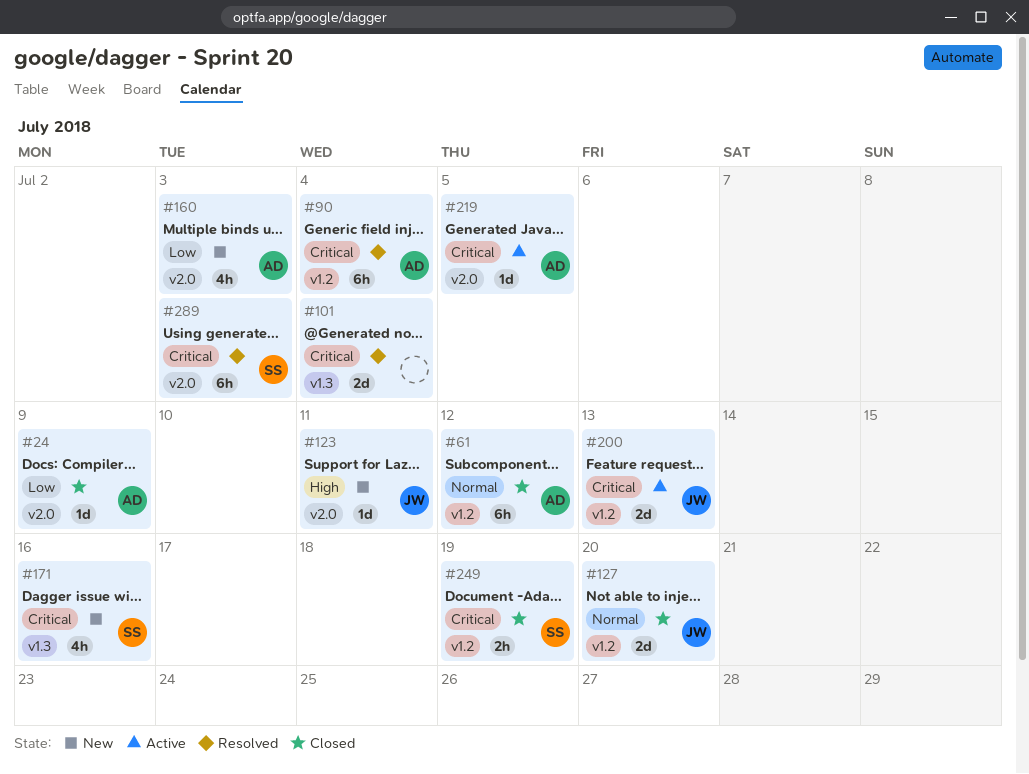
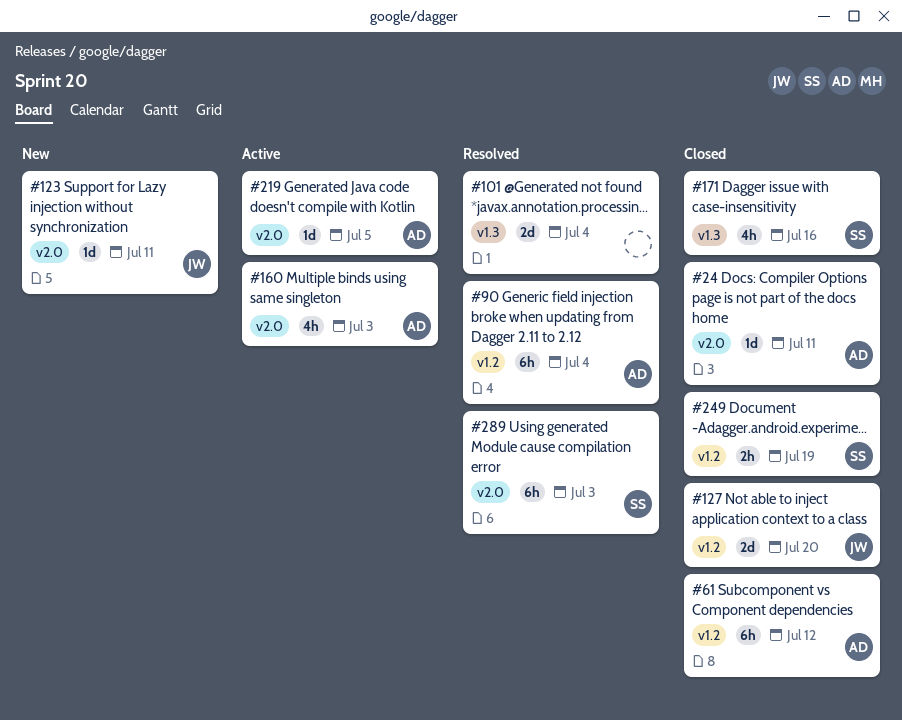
#24, due: Jul 9 -> Jul 11
#160, status: New -> Active
#171, status: New -> Closed
#200: present -> none

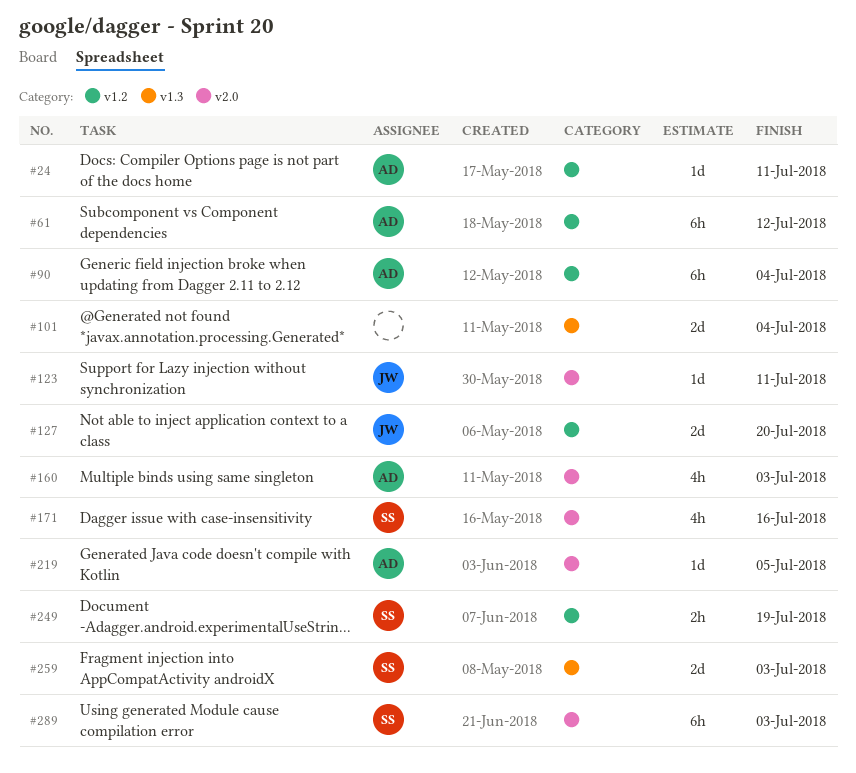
#24, label: v2.0 -> v1.2
#171, label: v1.3 -> v2.0
#259: none -> present

